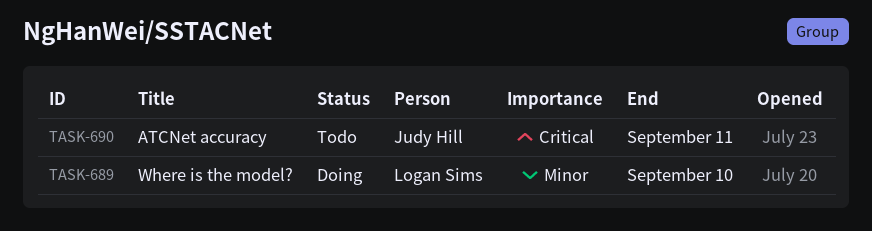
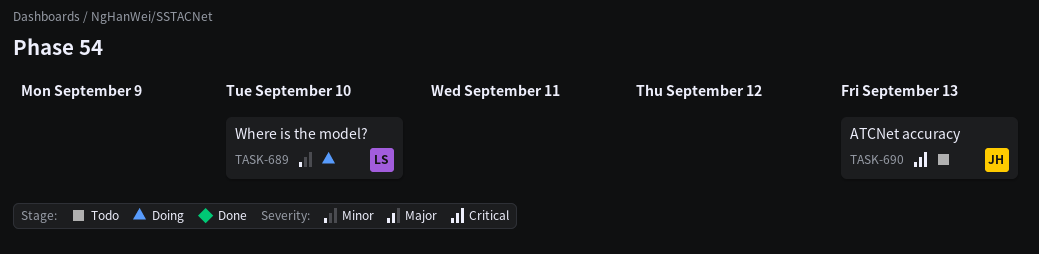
TASK-690, due: Sep 11 -> Sep 13

